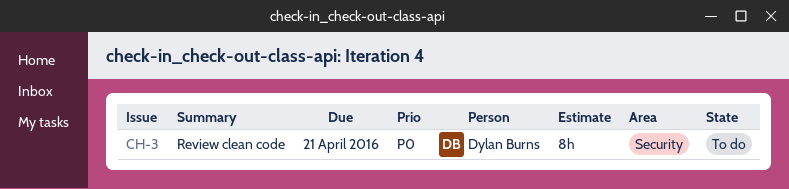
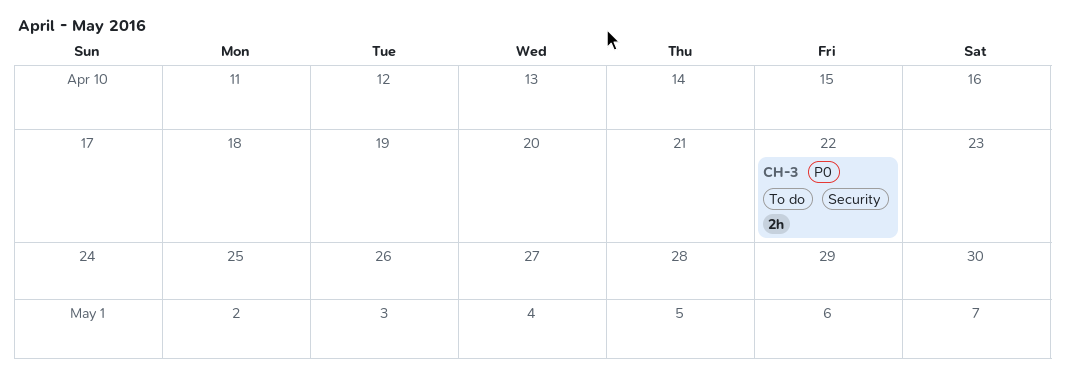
CH-3, estimate: 8h -> 2h
CH-3, due: Apr 21 -> Apr 22

